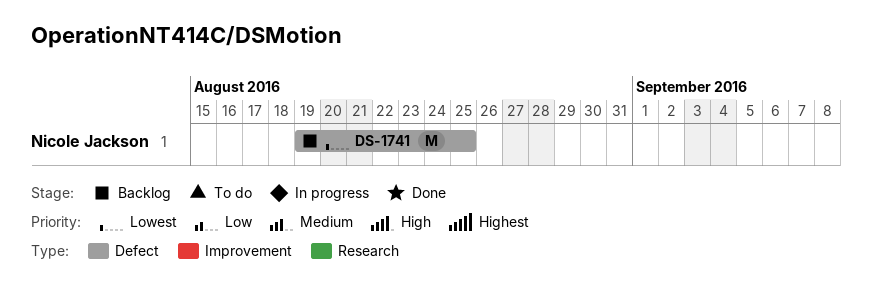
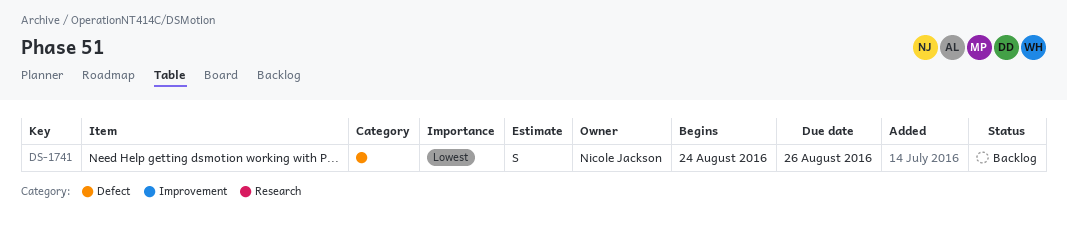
DS-1741, estimate: M -> S
DS-1741, start: Aug 19 -> Aug 24
DS-1741, due: Aug 25 -> Aug 26

